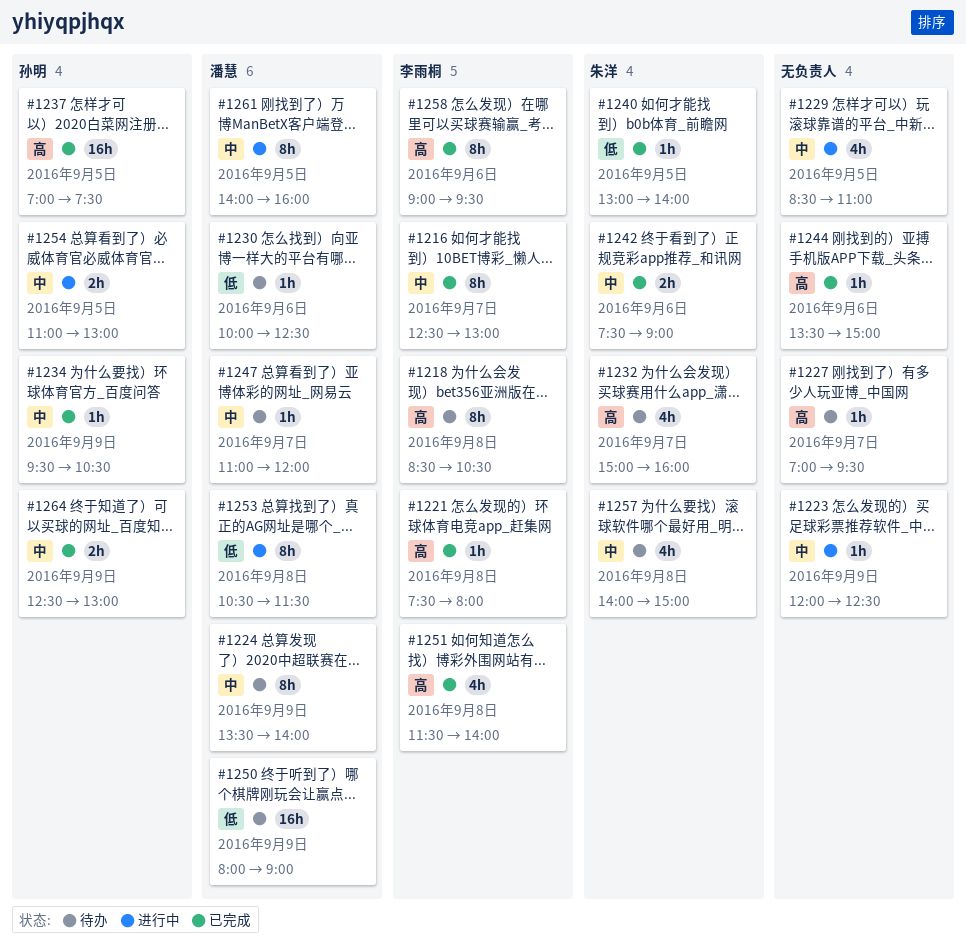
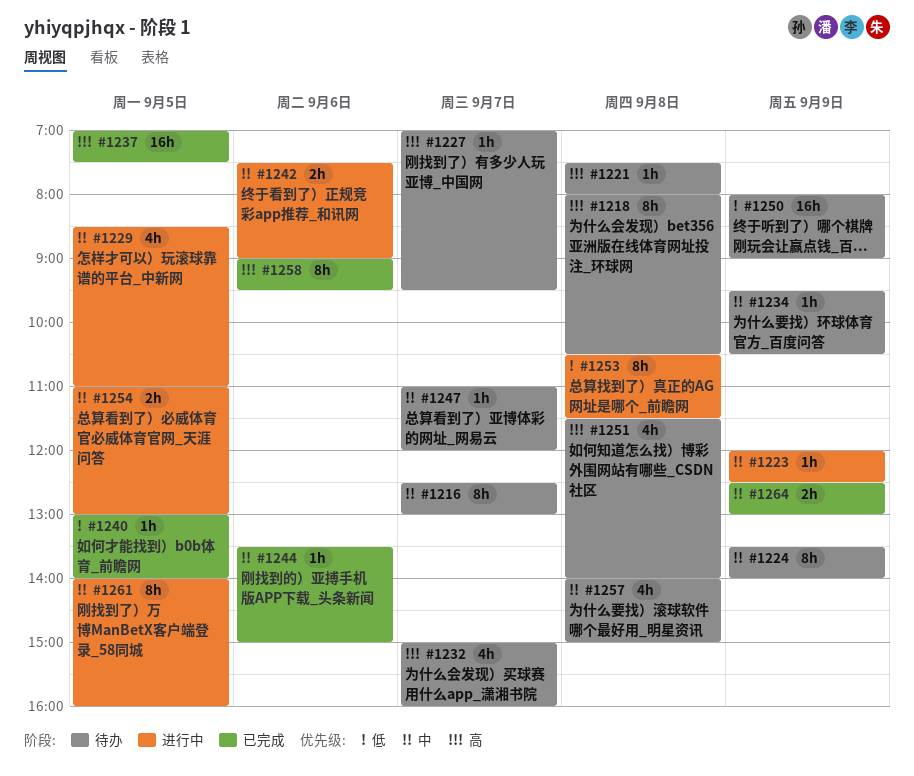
#1216, status: 已完成 -> 待办
#1218, begins: 08:30 -> 08:00
#1221, status: 已完成 -> 待办
#1230: present -> none
#1234, status: 已完成 -> 待办
#1242, status: 已完成 -> 进行中
#1244, priority: 高 -> 中
#1251, status: 已完成 -> 待办

